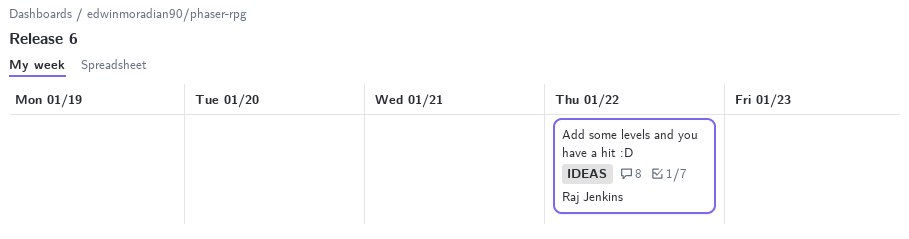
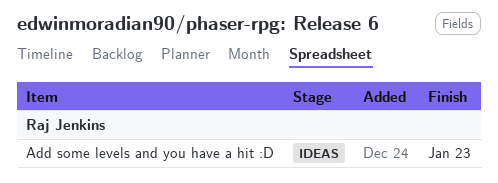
Add some levels and you have a hit :D, due: Jan 22 -> Jan 23

